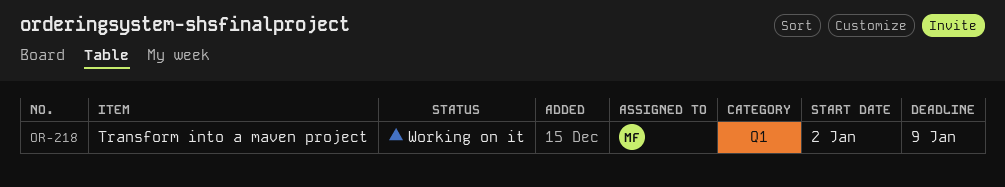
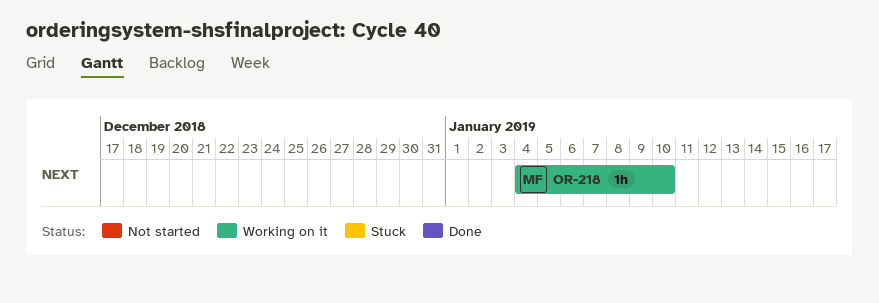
OR-218, start: Jan 2 -> Jan 4
OR-218, due: Jan 9 -> Jan 10

